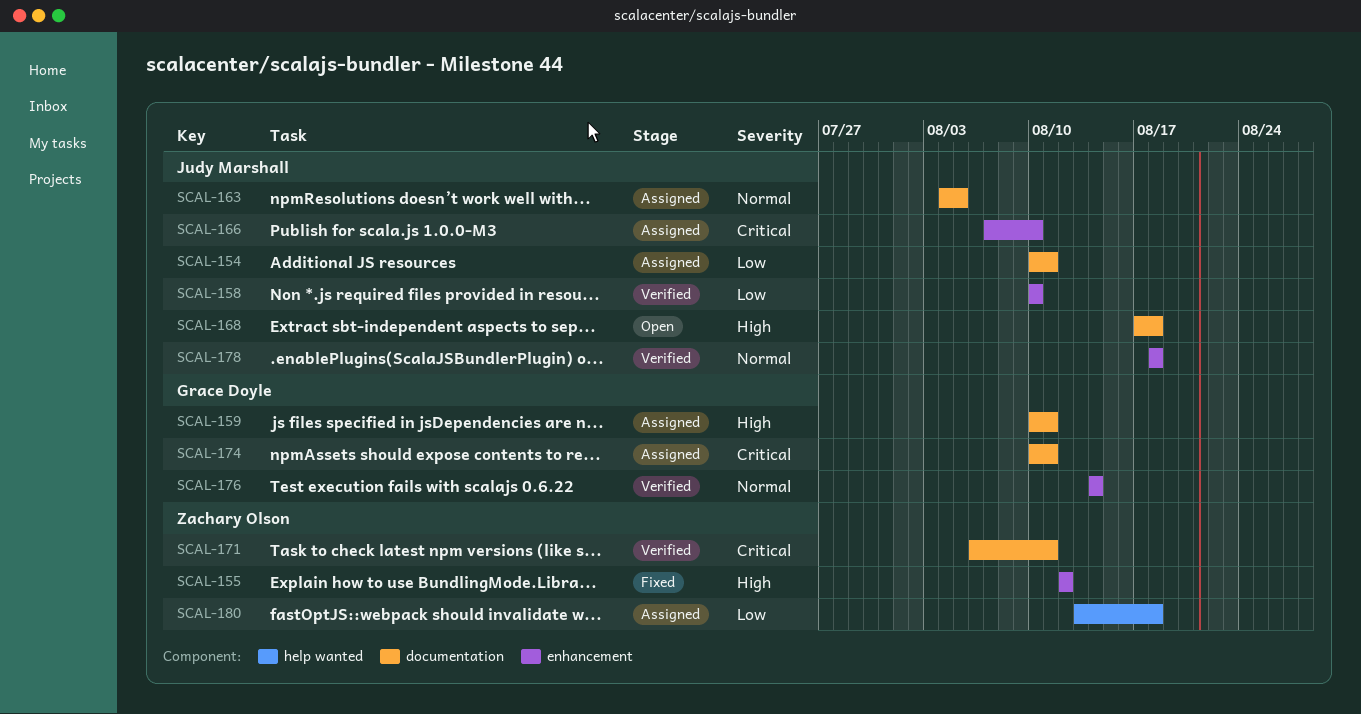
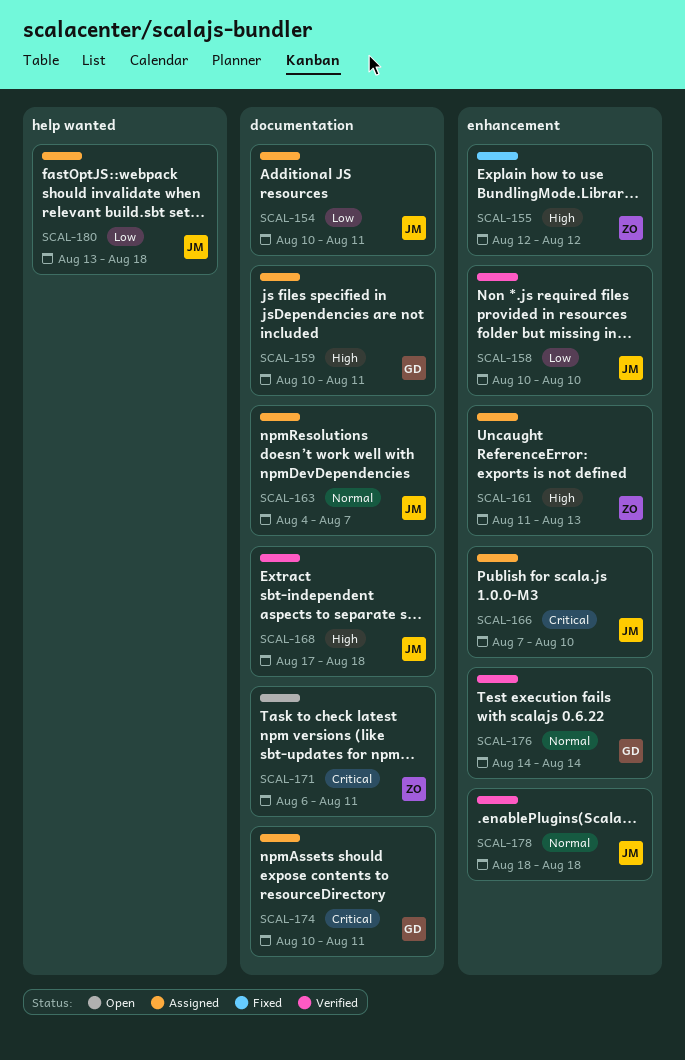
SCAL-161: none -> present
SCAL-163, due: Aug 5 -> Aug 7
SCAL-168, status: Open -> Verified
SCAL-171, status: Verified -> Open
SCAL-180, owner: Zachary Olson -> Judy Marshall

